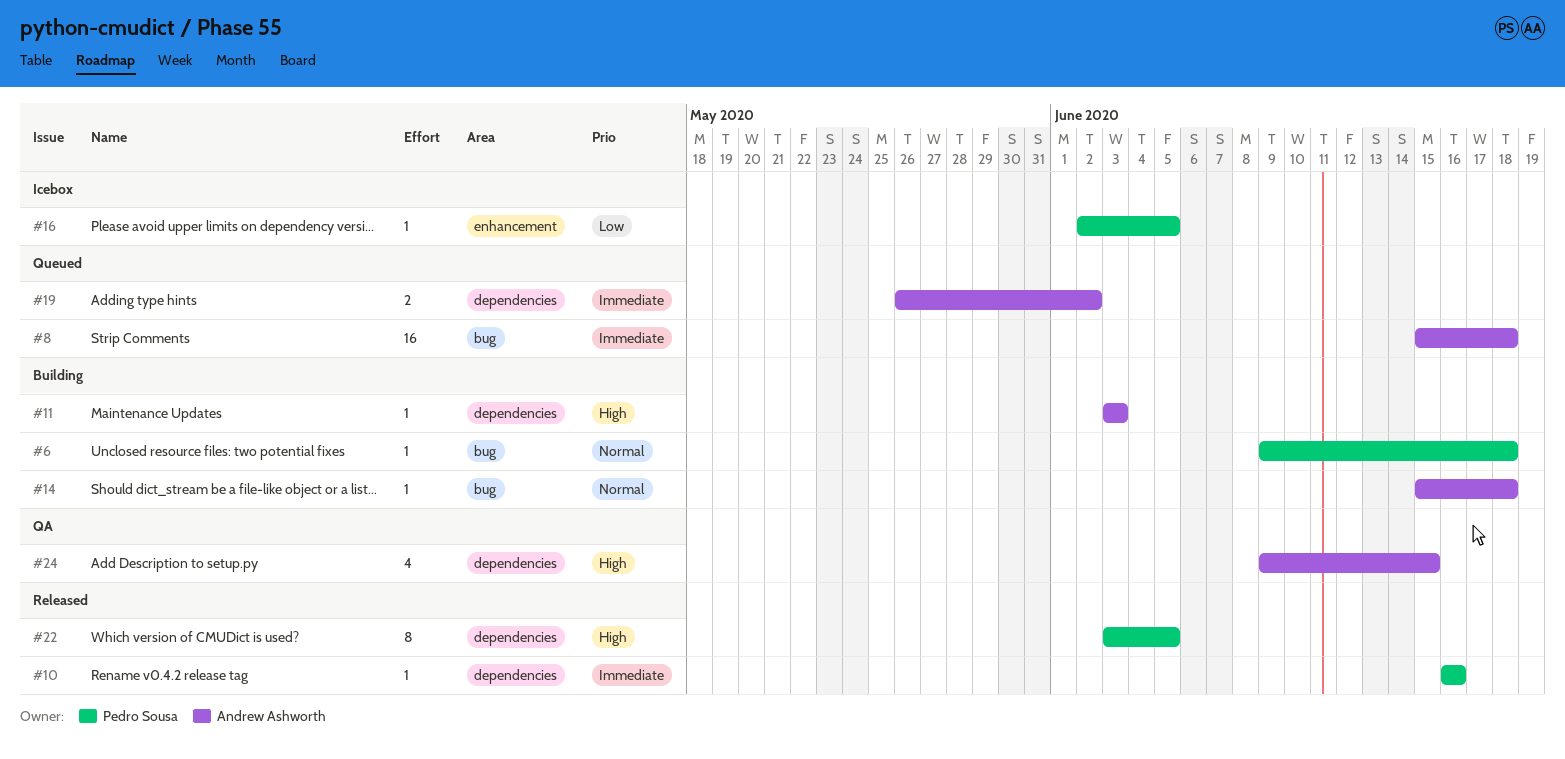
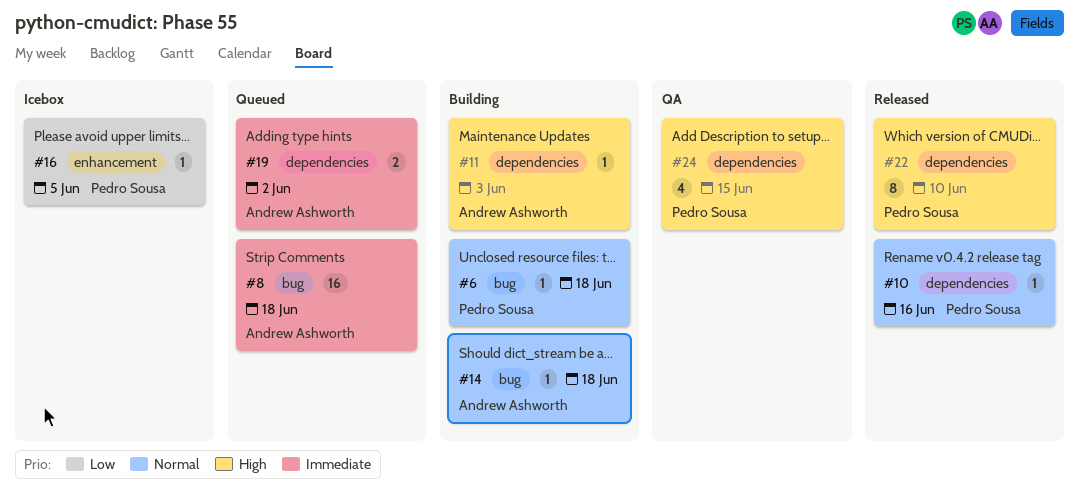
#10, priority: Immediate -> Normal
#22, due: Jun 5 -> Jun 10
#24, owner: Andrew Ashworth -> Pedro Sousa

